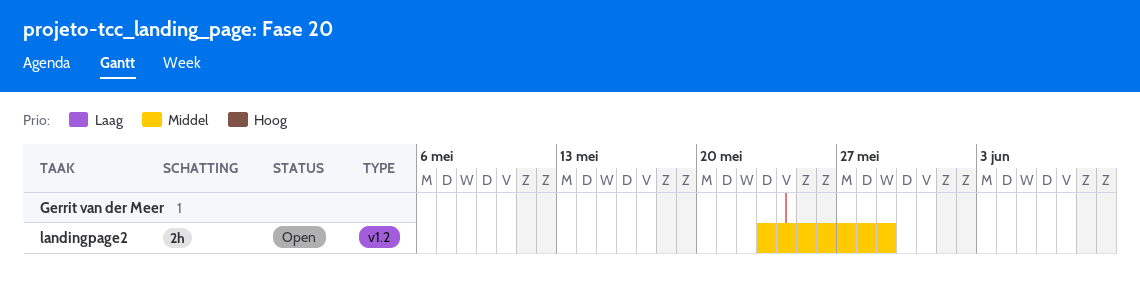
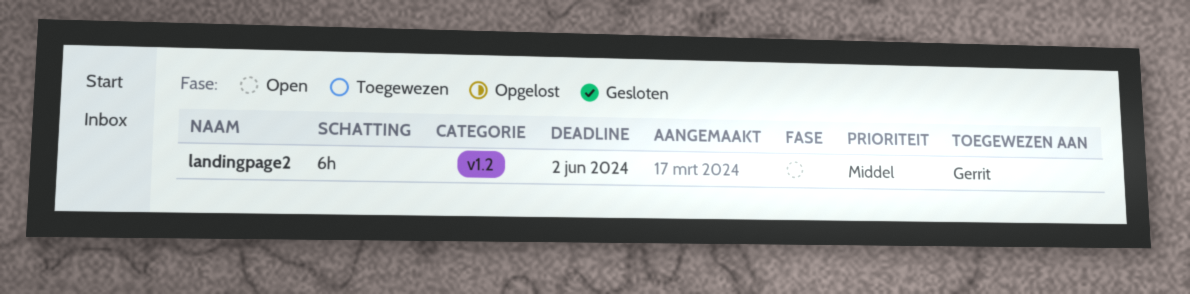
landingpage2, estimate: 2h -> 6h
landingpage2, due: May 29 -> Jun 2

